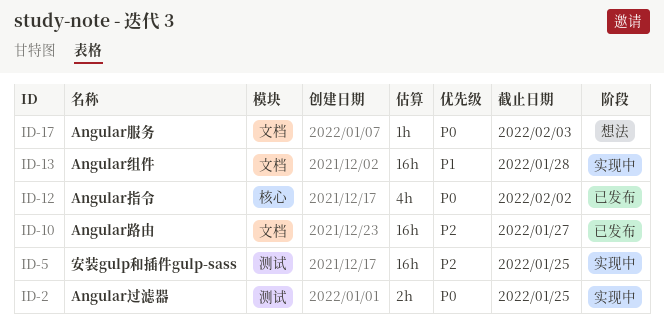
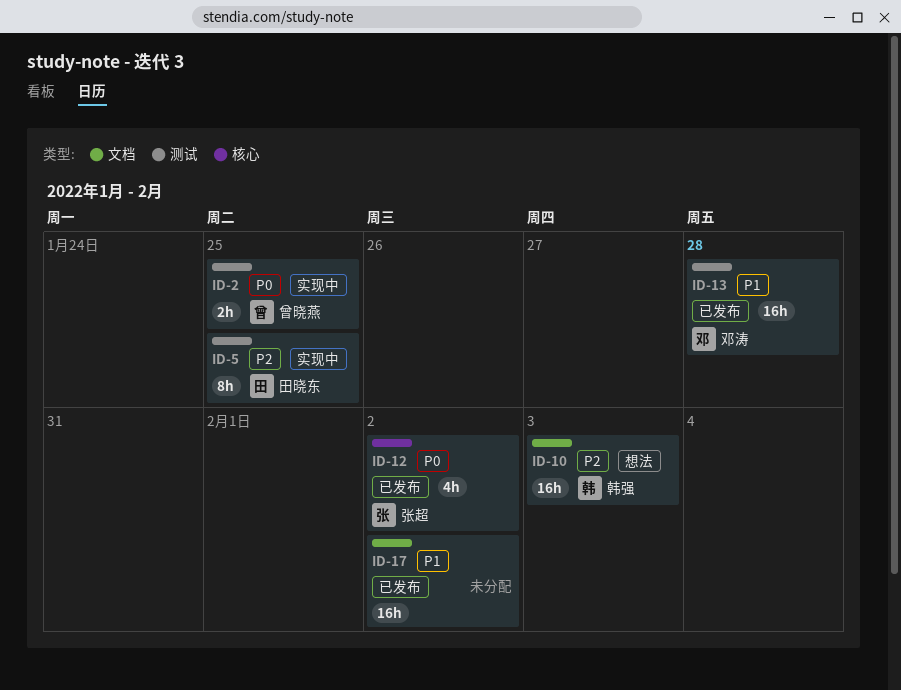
ID-5, estimate: 16h -> 8h
ID-10, status: 已发布 -> 想法
ID-10, due: Jan 27 -> Feb 3
ID-13, status: 实现中 -> 已发布
ID-13, label: 文档 -> 测试
ID-17, status: 想法 -> 已发布
ID-17, priority: P0 -> P1
ID-17, estimate: 1h -> 16h
ID-17, due: Feb 3 -> Feb 2

